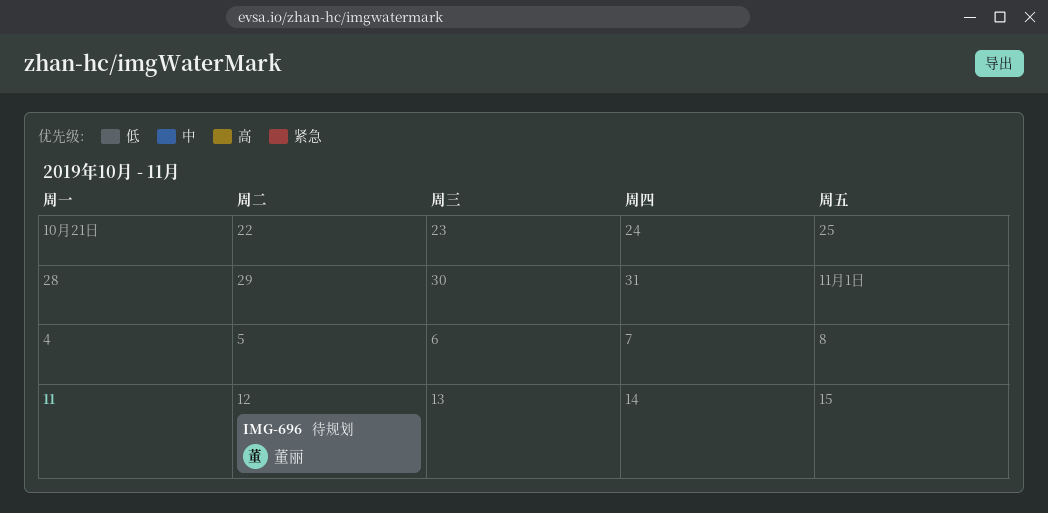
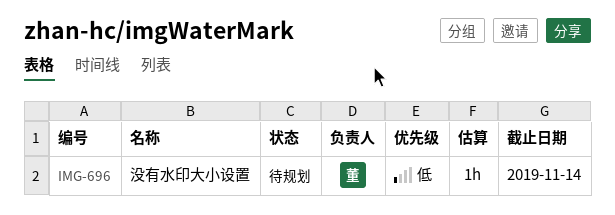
IMG-696, due: Nov 12 -> Nov 14

